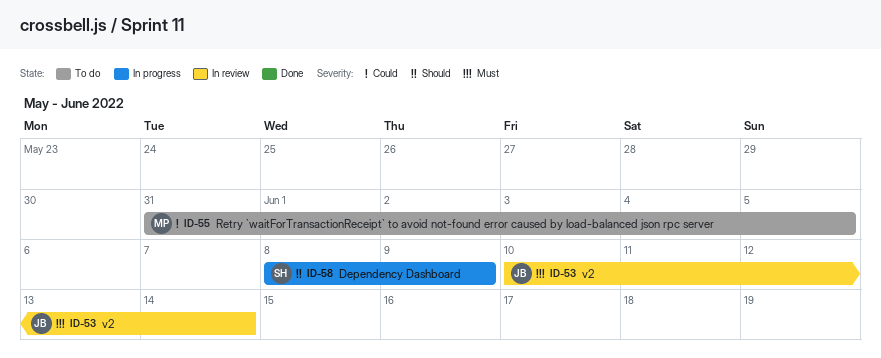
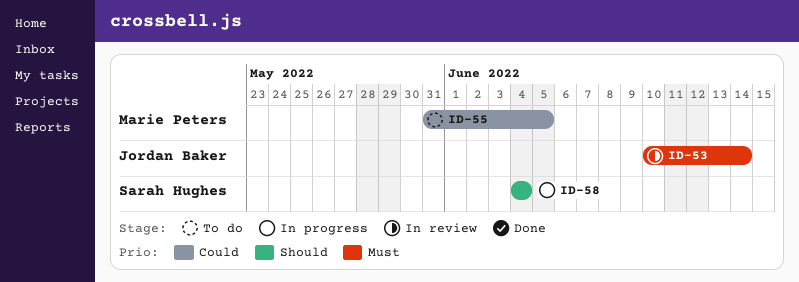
ID-58, start: Jun 8 -> Jun 4
ID-58, due: Jun 9 -> Jun 4

